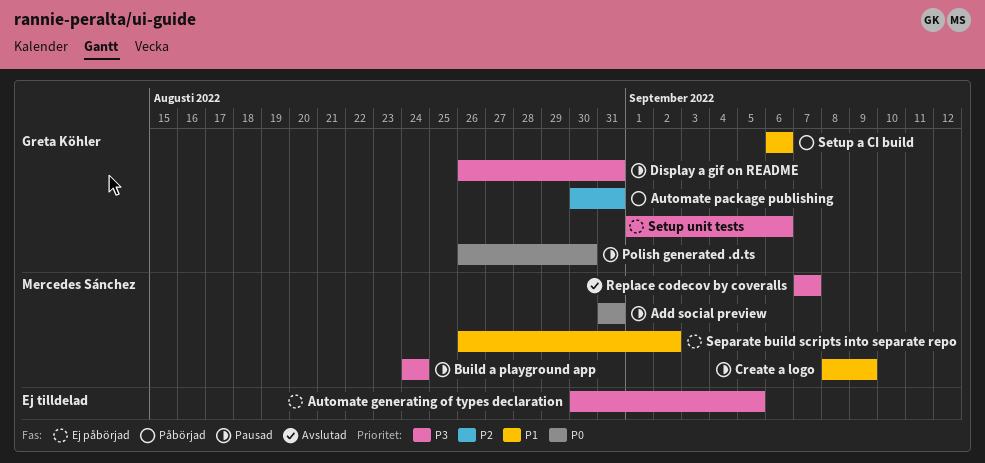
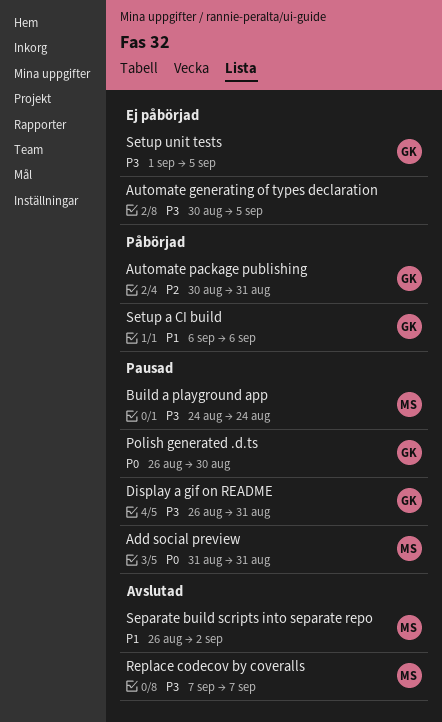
Create a logo: present -> none
Separate build scripts into separate repo, status: Ej påbörjad -> Avslutad
Setup unit tests, due: Sep 6 -> Sep 5

